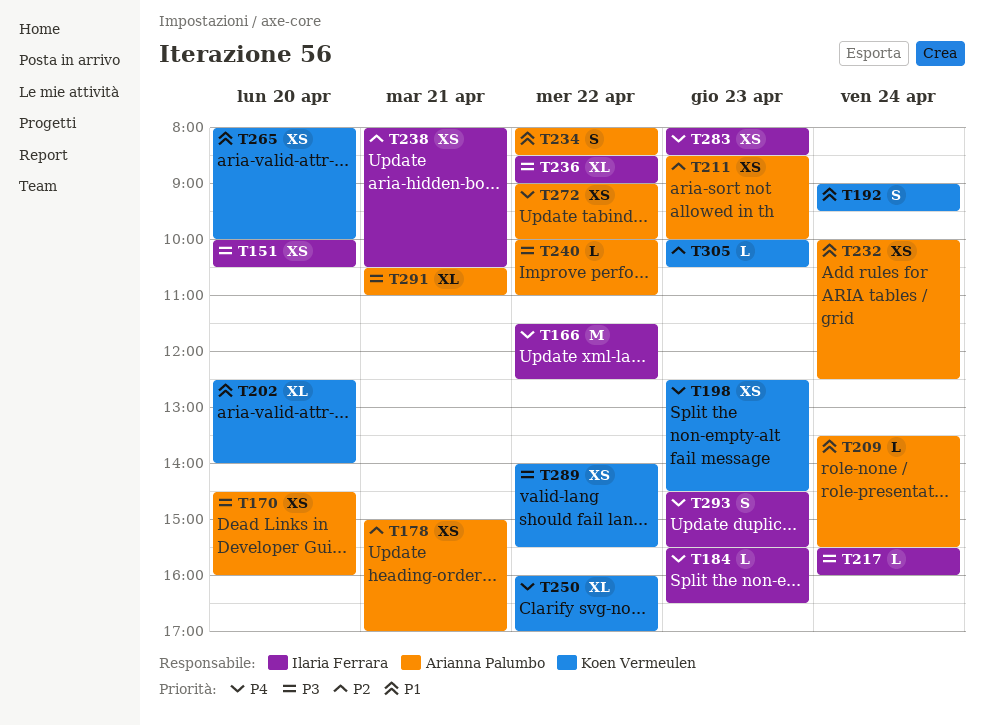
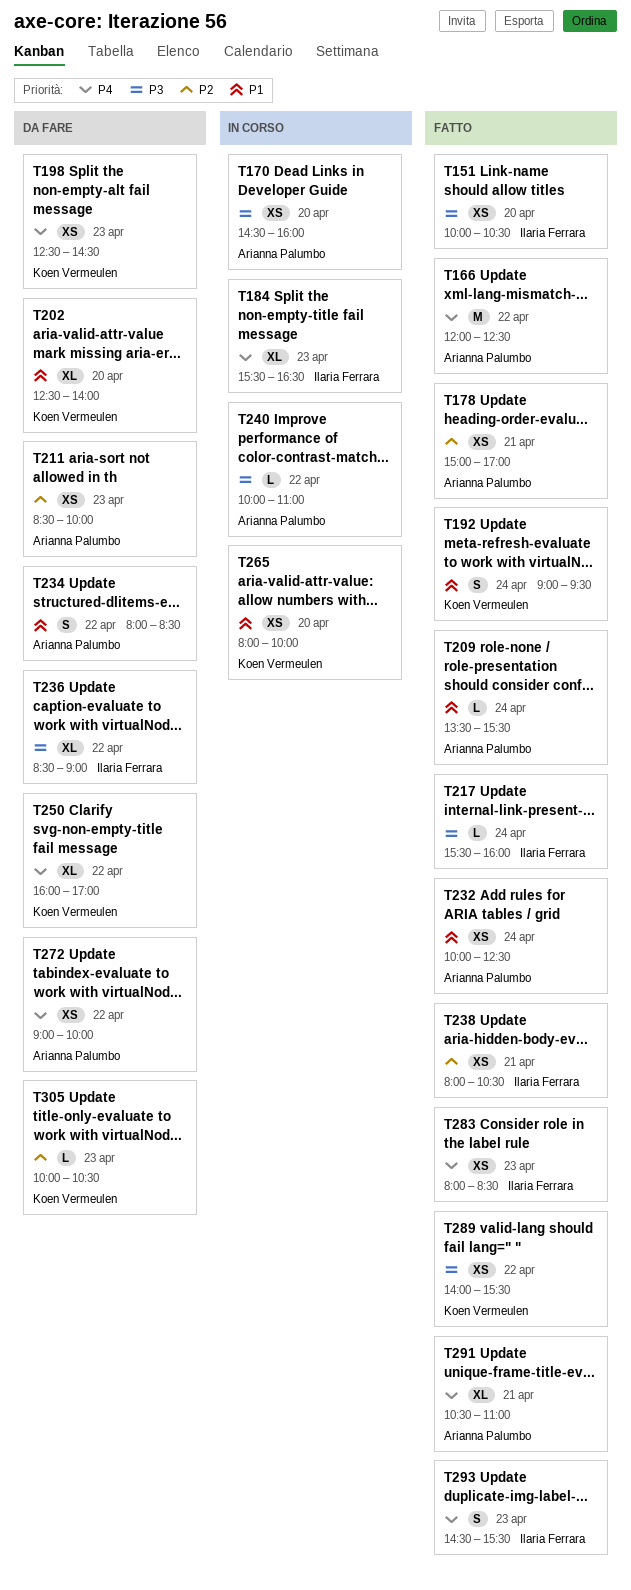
T166, owner: Ilaria Ferrara -> Arianna Palumbo
T166, begins: 11:30 -> 12:00
T184, estimate: L -> XL
T291, priority: P3 -> P4

